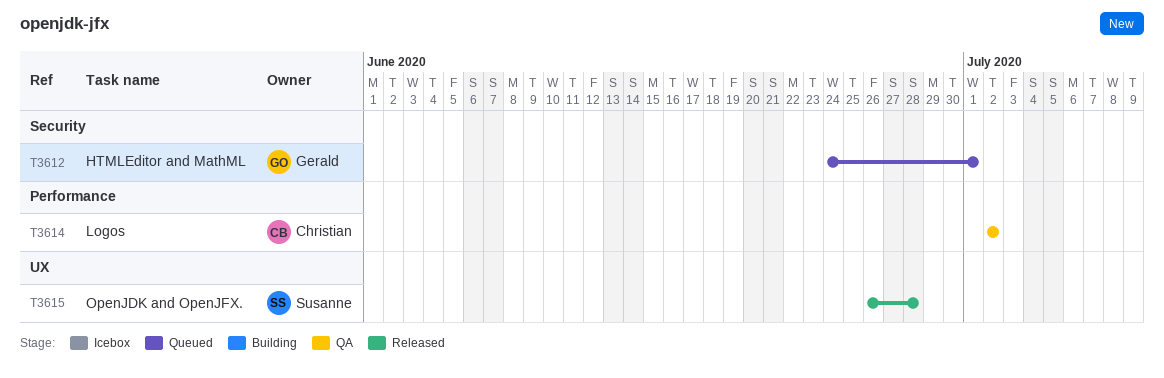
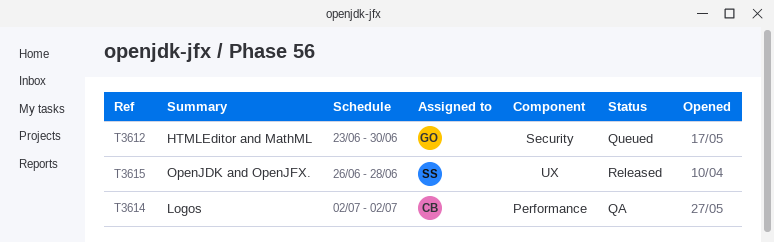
T3612, start: Jun 24 -> Jun 23
T3612, due: Jul 1 -> Jun 30

